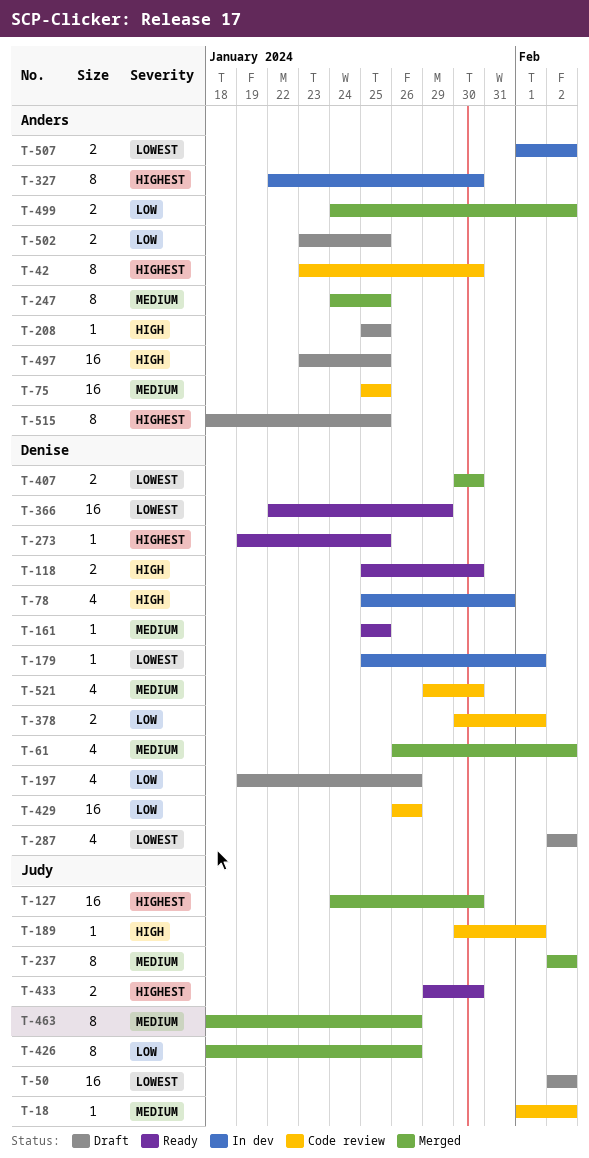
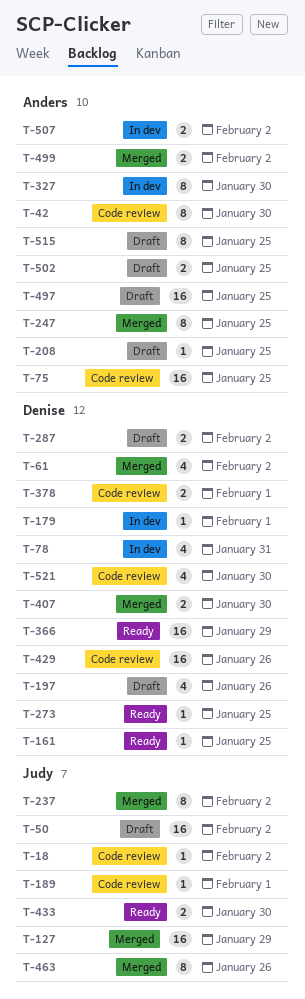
T-118: present -> none
T-127, due: Jan 30 -> Jan 29
T-287, estimate: 4 -> 2
T-426: present -> none

